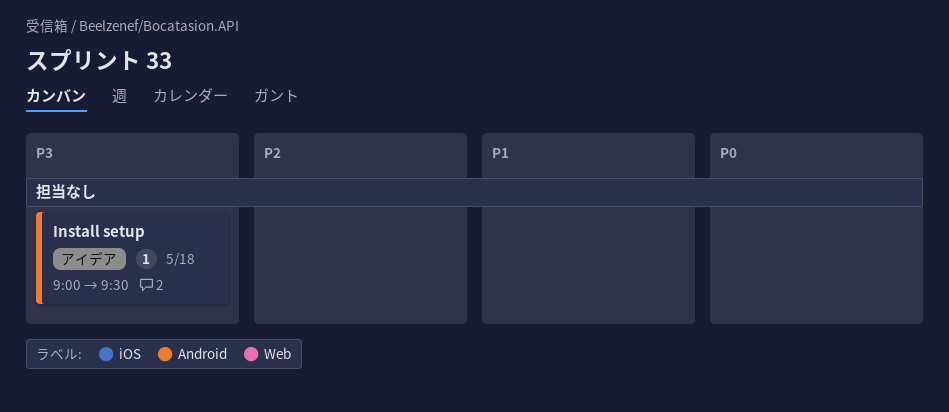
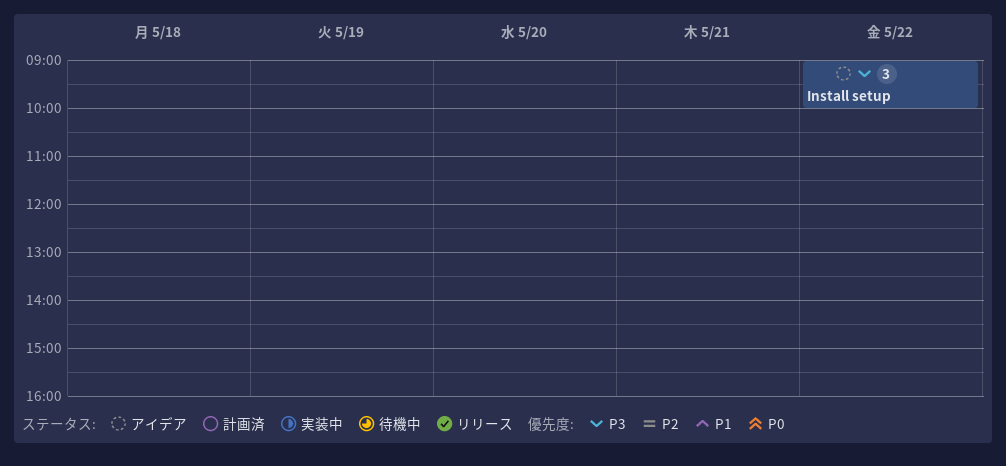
Install setup, estimate: 1 -> 3
Install setup, day: May 18 -> May 22
Install setup, ends: 09:30 -> 10:00

